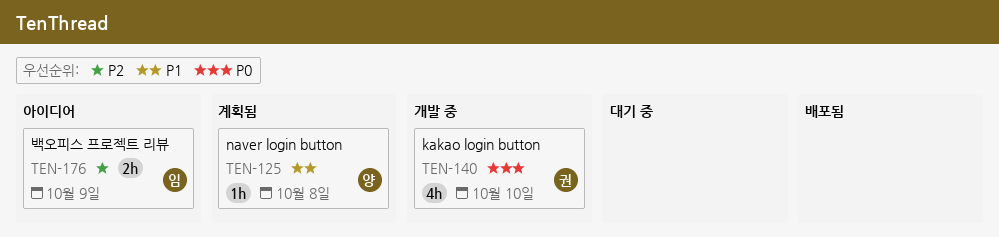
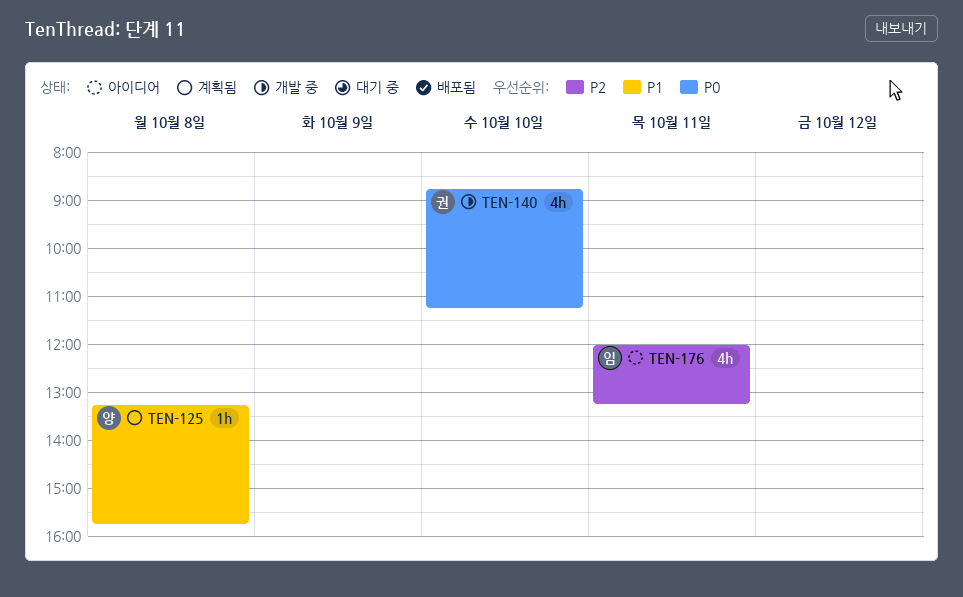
TEN-176, estimate: 2h -> 4h
TEN-176, day: Oct 9 -> Oct 11

